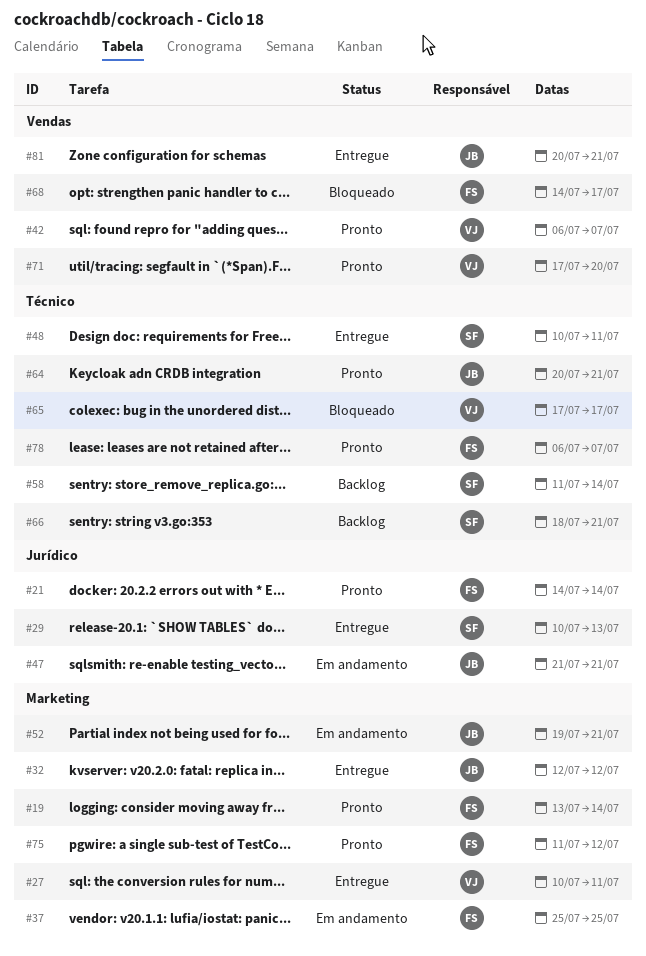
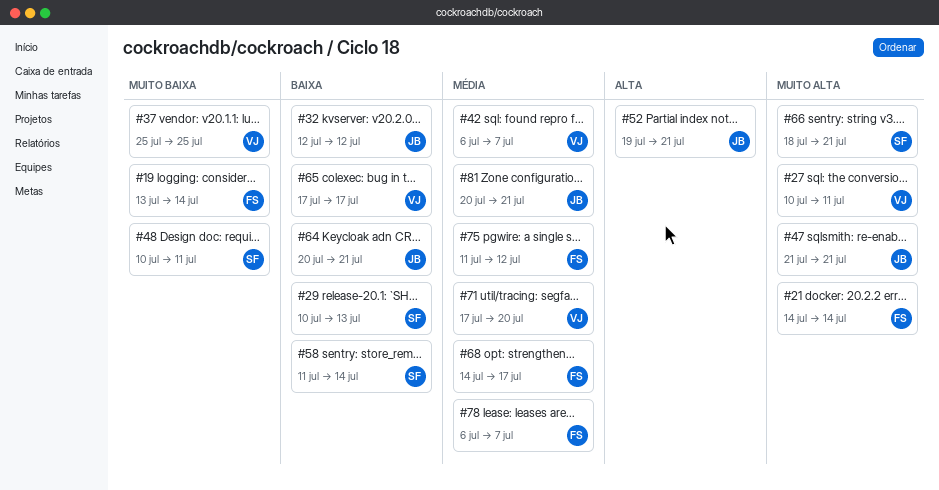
#37, owner: FS -> VJ

